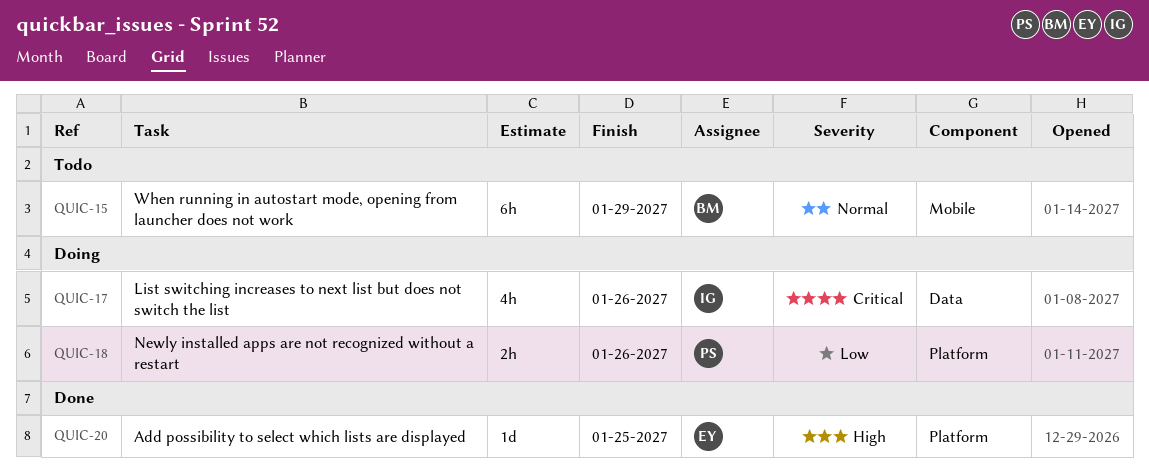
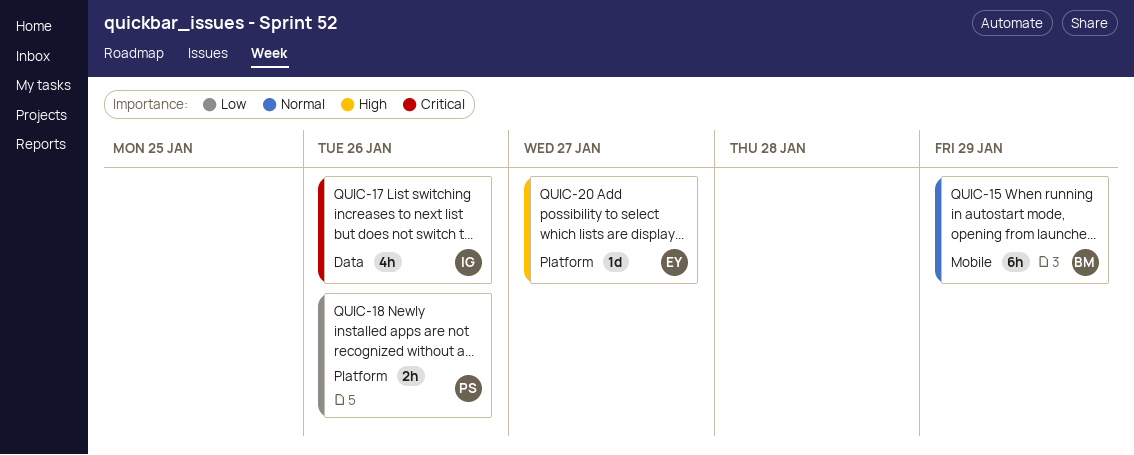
QUIC-20, due: Jan 25 -> Jan 27

